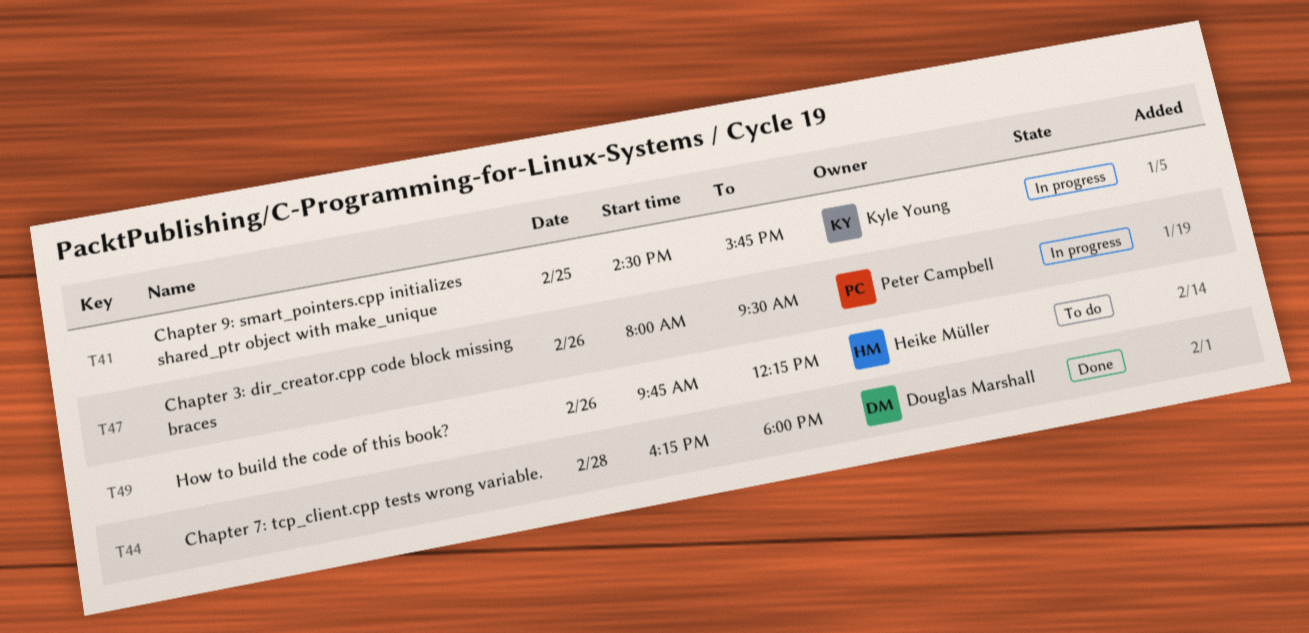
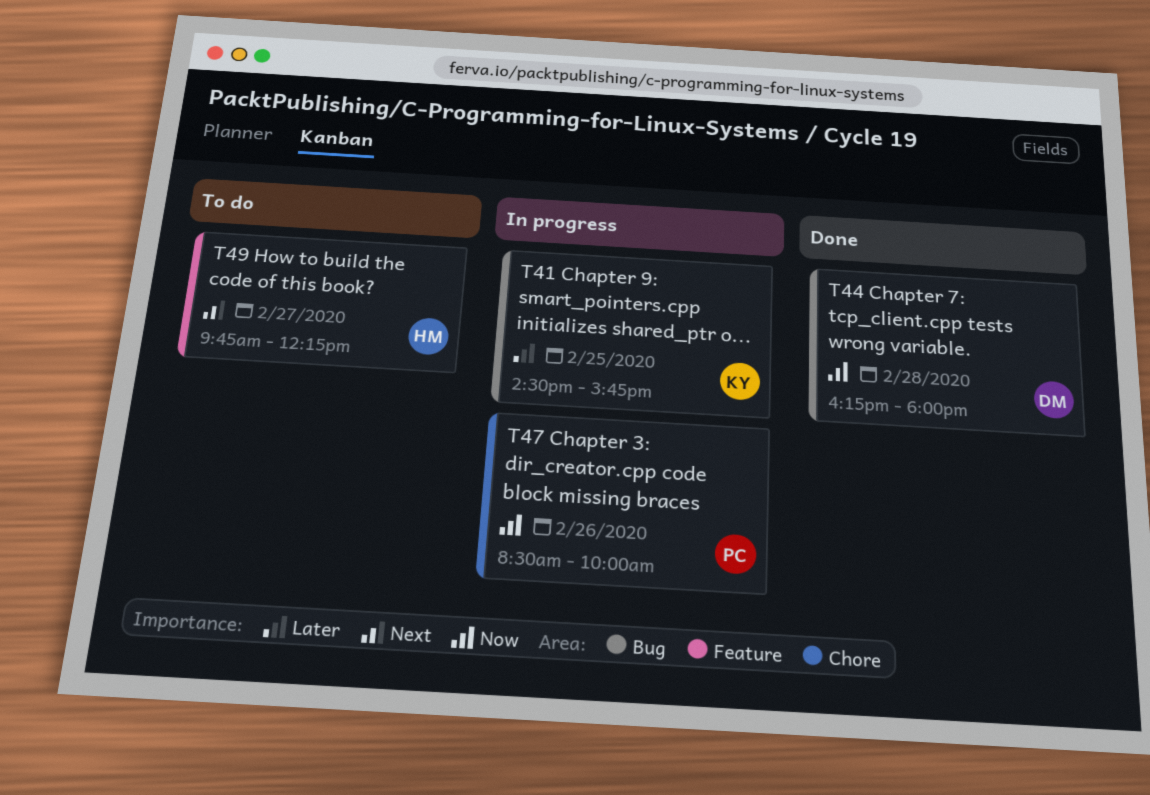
T47, begins: 08:00 -> 08:30
T47, ends: 09:30 -> 10:00
T49, day: Feb 26 -> Feb 27

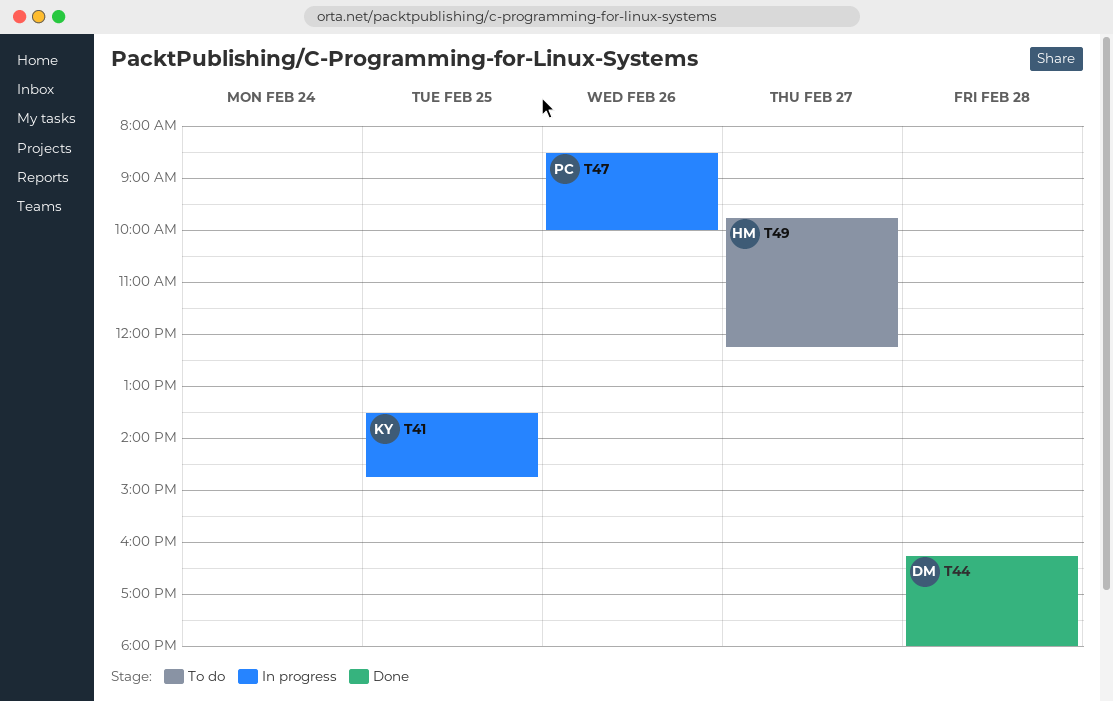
T41, begins: 14:30 -> 13:30
T41, ends: 15:45 -> 14:45

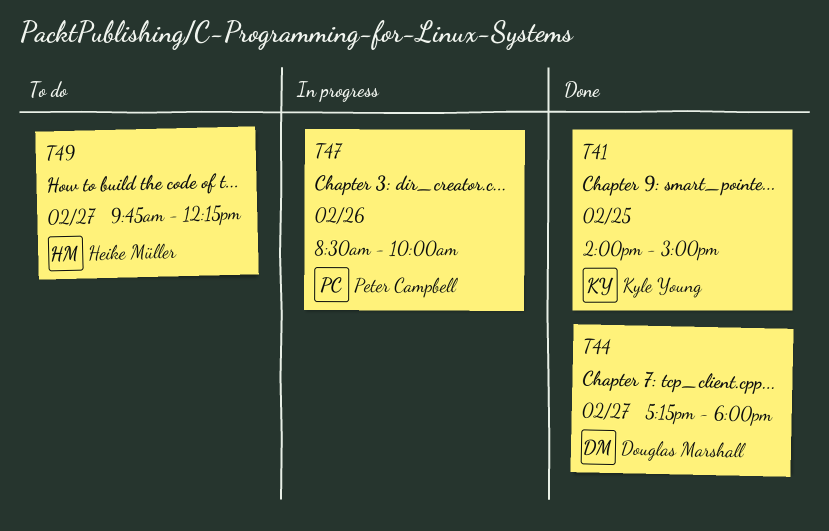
T41, status: In progress -> Done
T41, begins: 13:30 -> 14:00
T41, ends: 14:45 -> 15:00
T44, day: Feb 28 -> Feb 27
T44, begins: 16:15 -> 17:15

